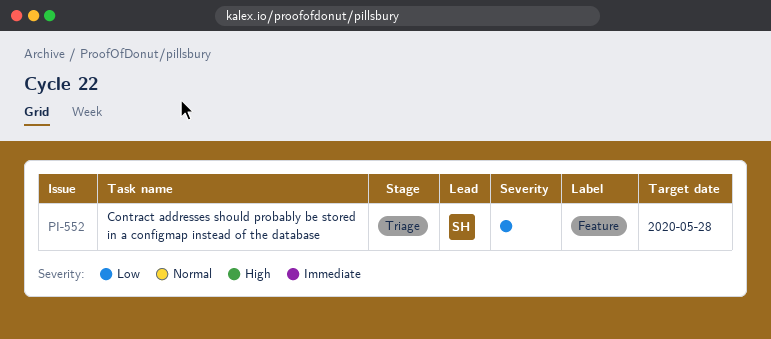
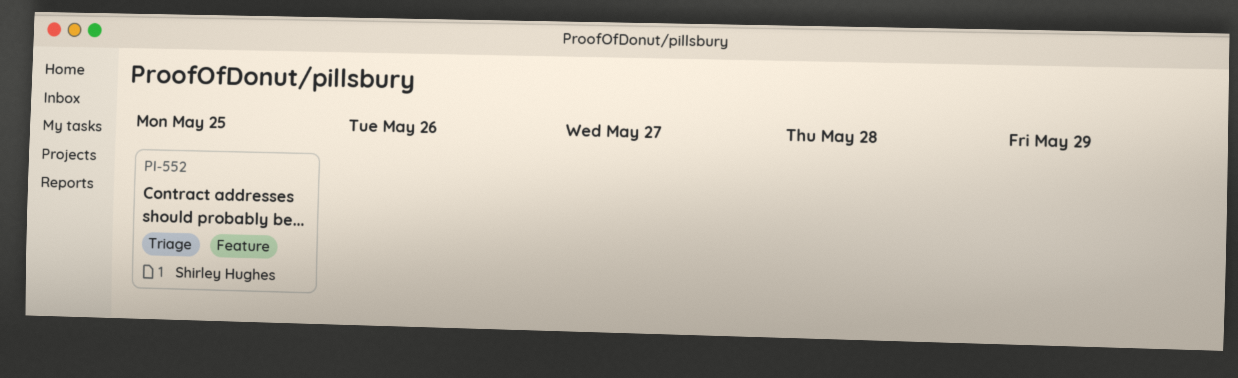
PI-552, due: May 28 -> May 25

